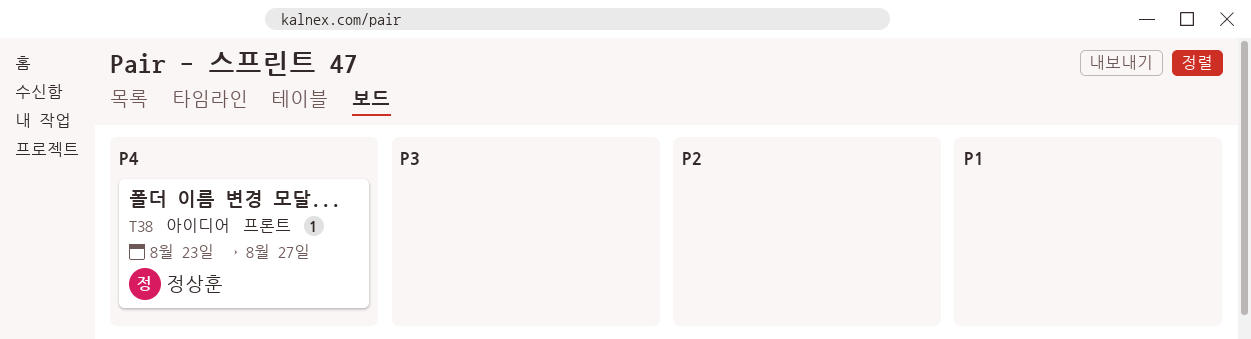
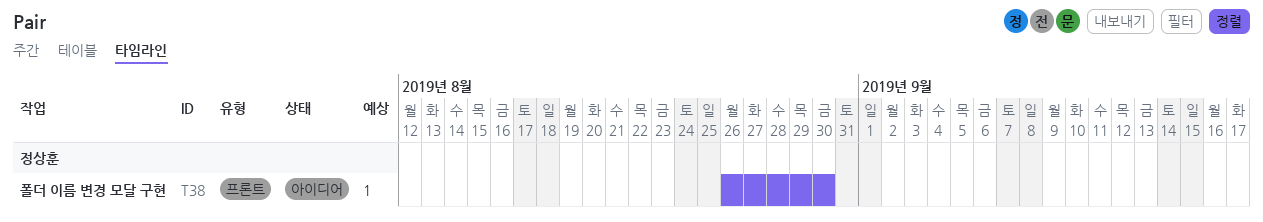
T38, start: Aug 23 -> Aug 26
T38, due: Aug 27 -> Aug 30

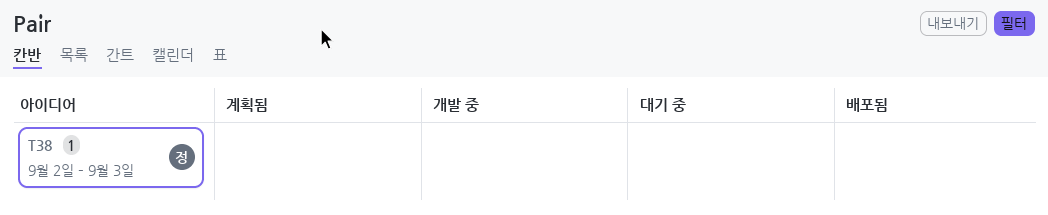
T38, start: Aug 26 -> Sep 2
T38, due: Aug 30 -> Sep 3

